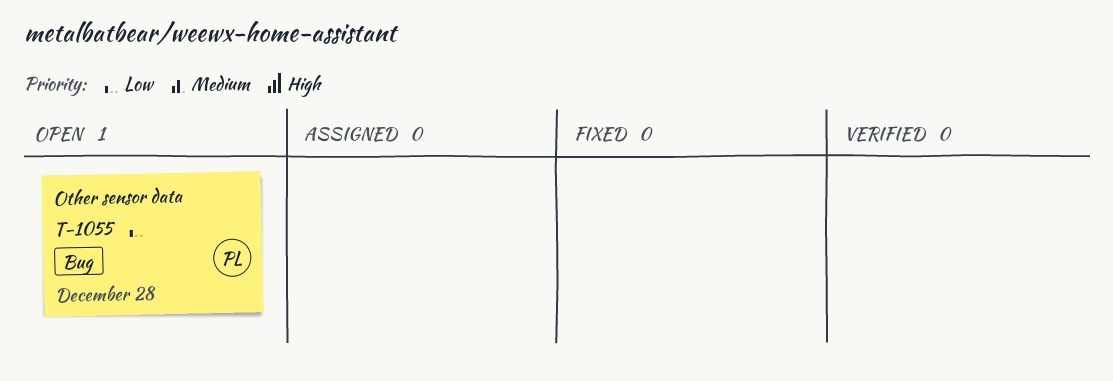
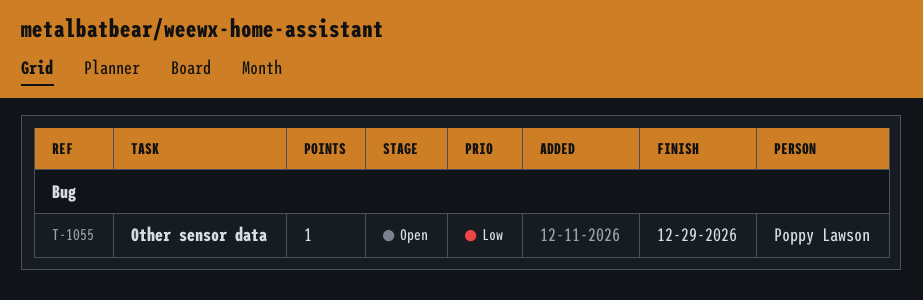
T-1055, due: Dec 28 -> Dec 29

